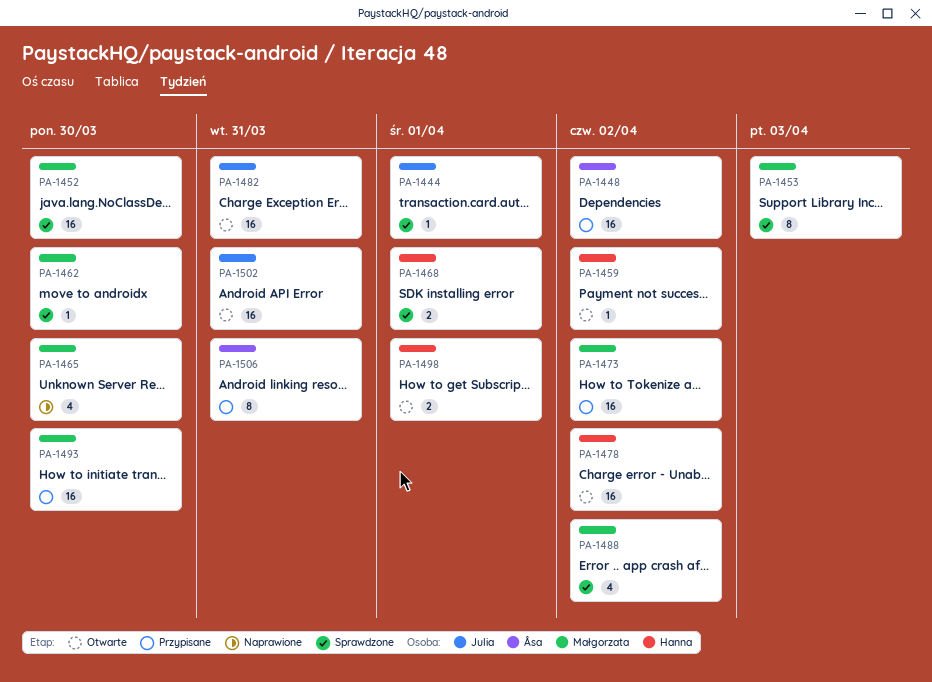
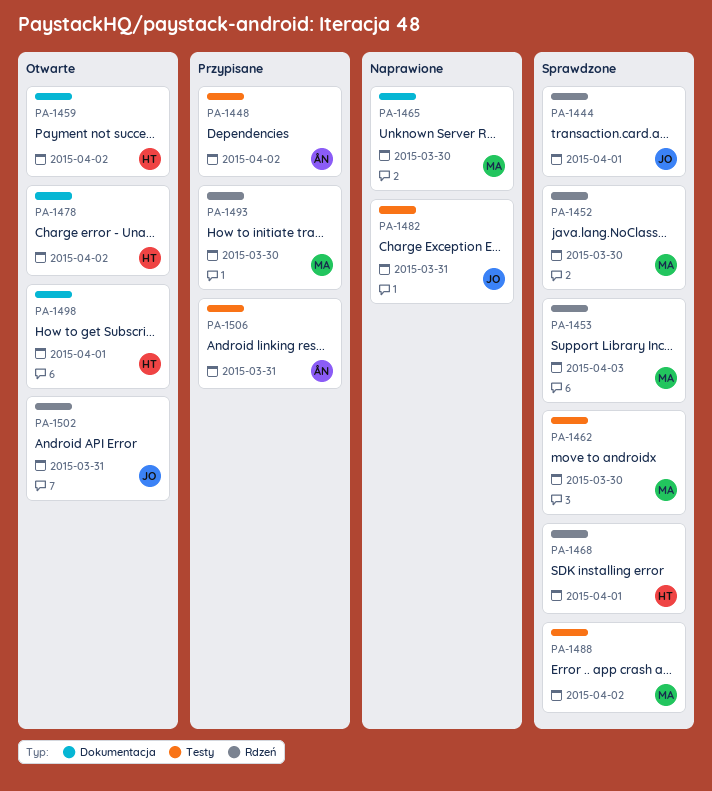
PA-1473: present -> none
PA-1482, status: Otwarte -> Naprawione

